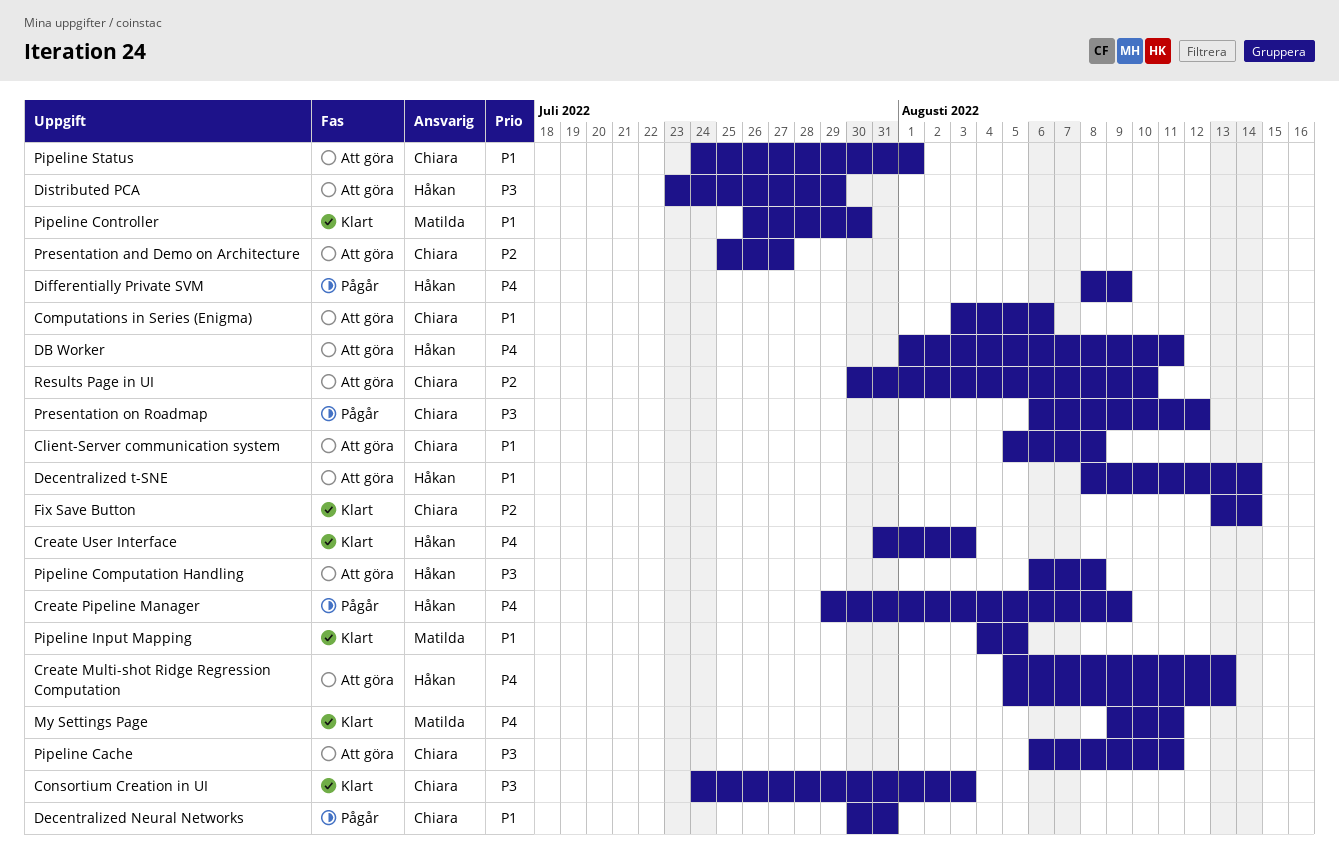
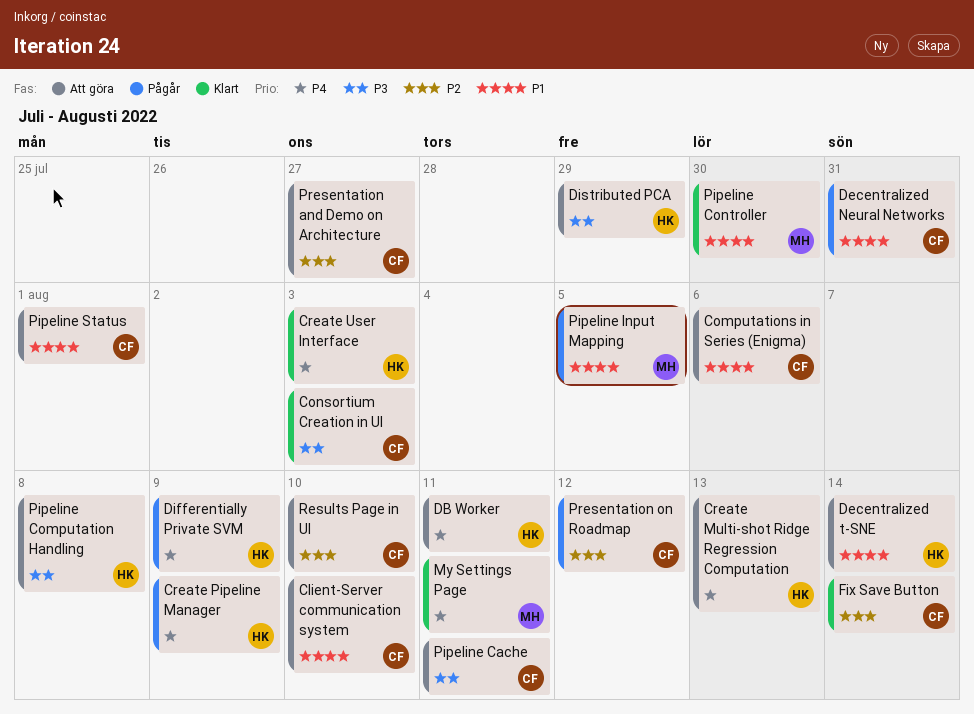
Client-Server communication system, due: Aug 8 -> Aug 10
Pipeline Input Mapping, status: Klart -> Pågår
Presentation on Roadmap, priority: P3 -> P2

